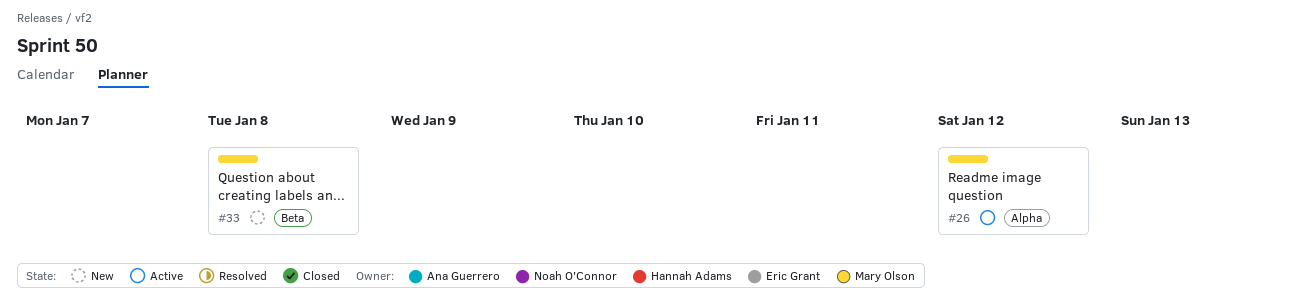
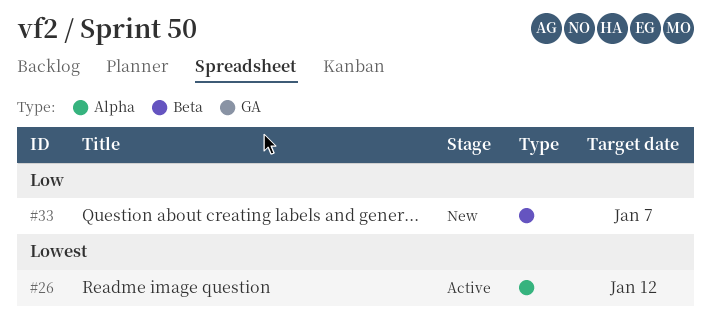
#33, due: Jan 8 -> Jan 7

